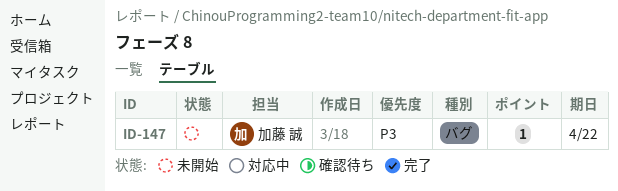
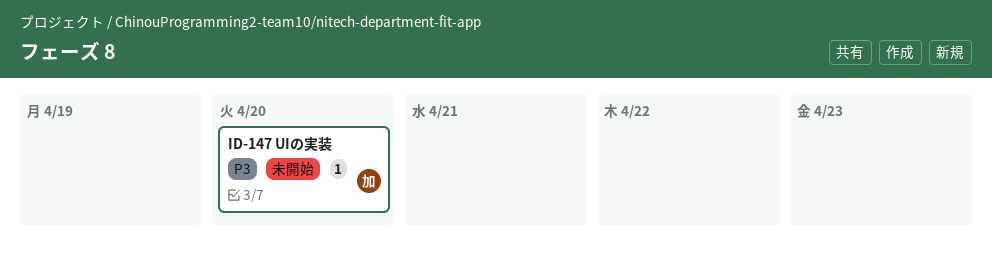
ID-147, due: Apr 22 -> Apr 20

